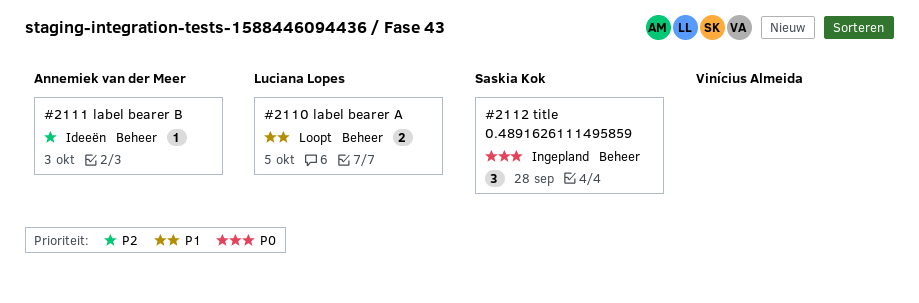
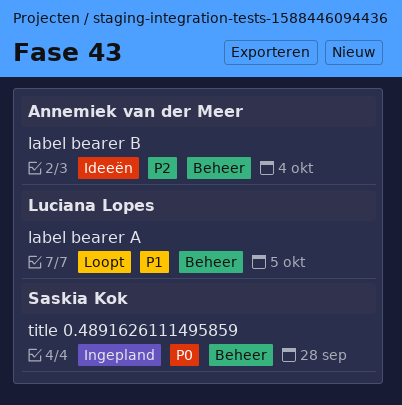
label bearer B, due: Oct 3 -> Oct 4

